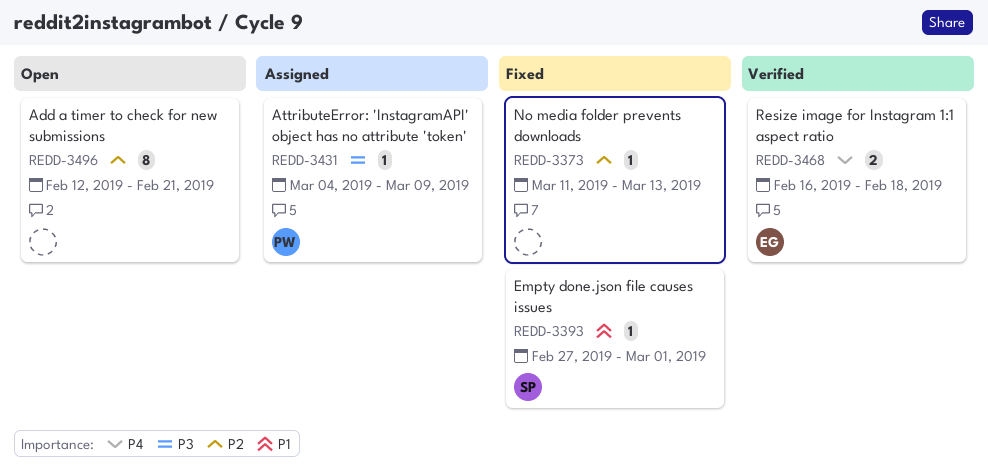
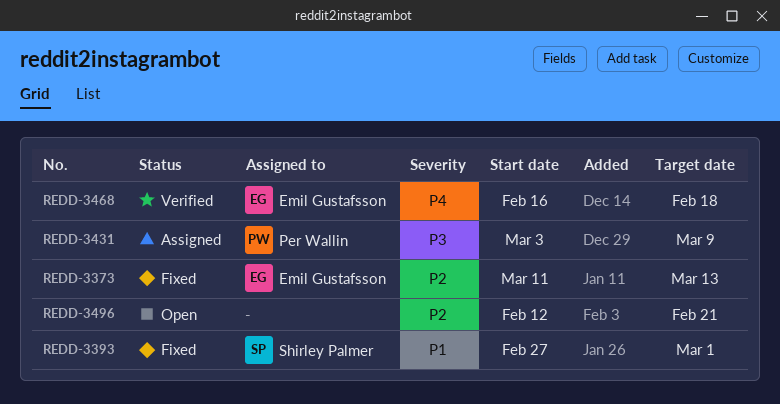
REDD-3373, owner: none -> Emil Gustafsson
REDD-3431, start: Mar 4 -> Mar 3

